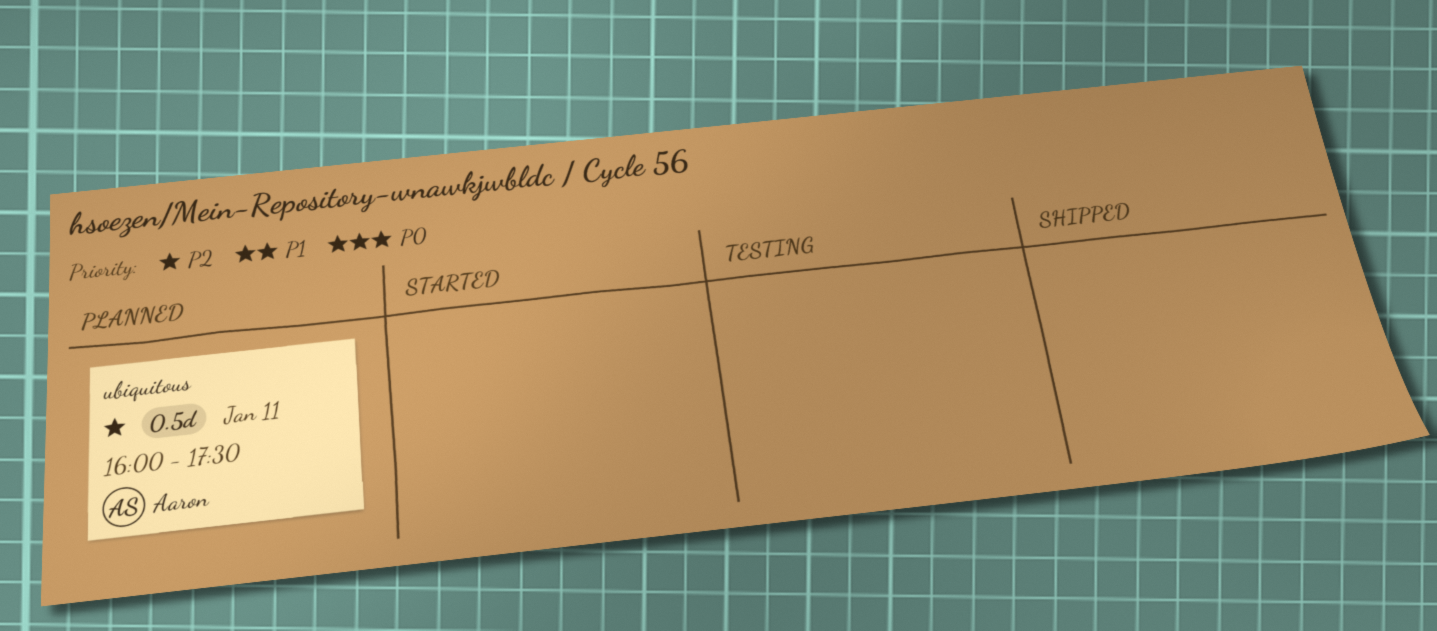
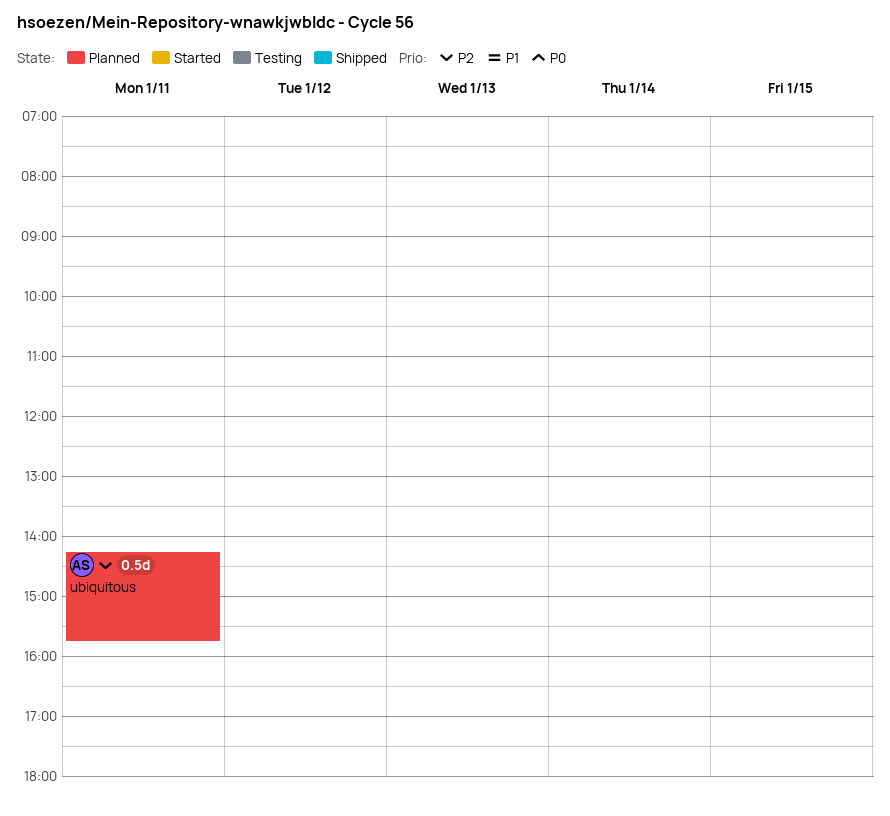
ubiquitous, begins: 16:00 -> 14:15
ubiquitous, ends: 17:30 -> 15:45

